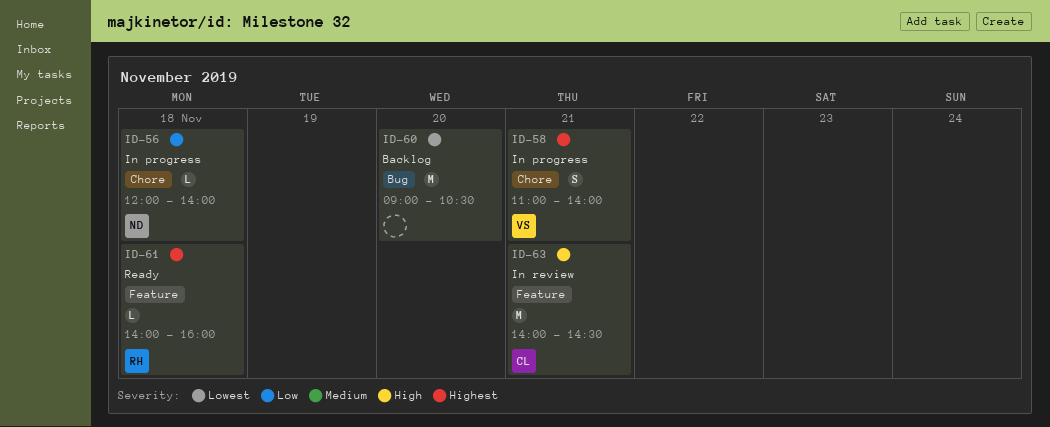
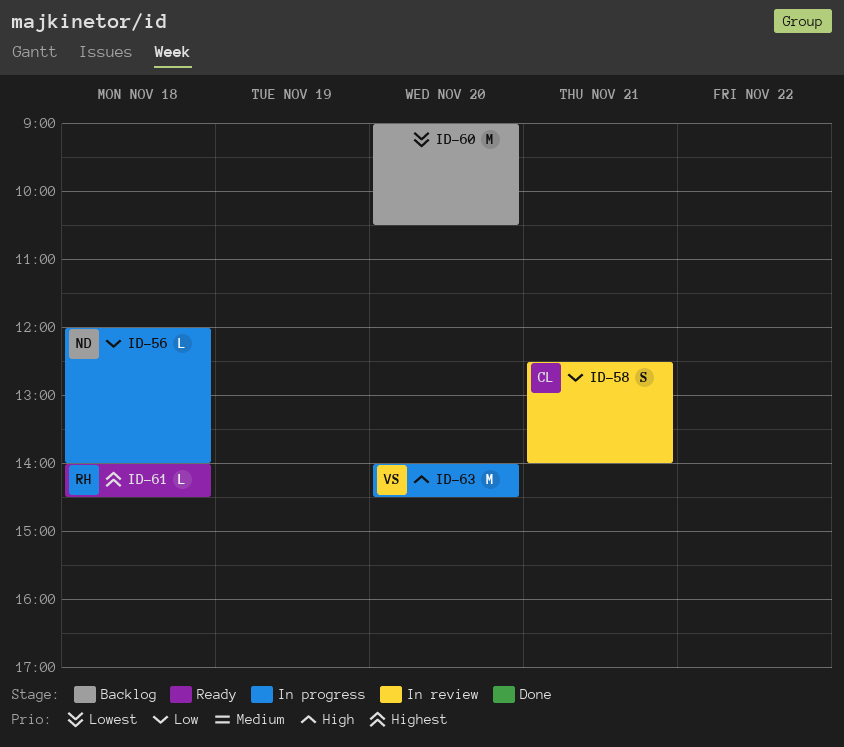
ID-58, status: In progress -> In review
ID-58, owner: VS -> CL
ID-58, priority: Highest -> Low
ID-58, begins: 11:00 -> 12:30
ID-61, ends: 16:00 -> 14:30
ID-63, status: In review -> In progress
ID-63, owner: CL -> VS
ID-63, day: Nov 21 -> Nov 20

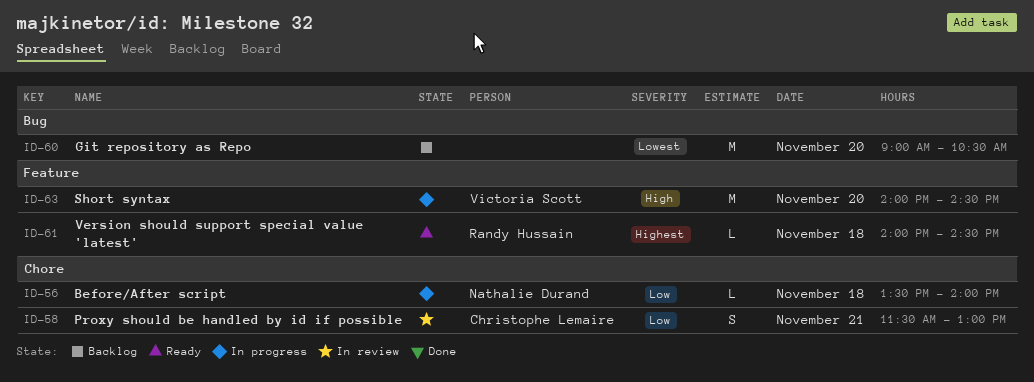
ID-56, begins: 12:00 -> 13:30
ID-58, begins: 12:30 -> 11:30
ID-58, ends: 14:00 -> 13:00

